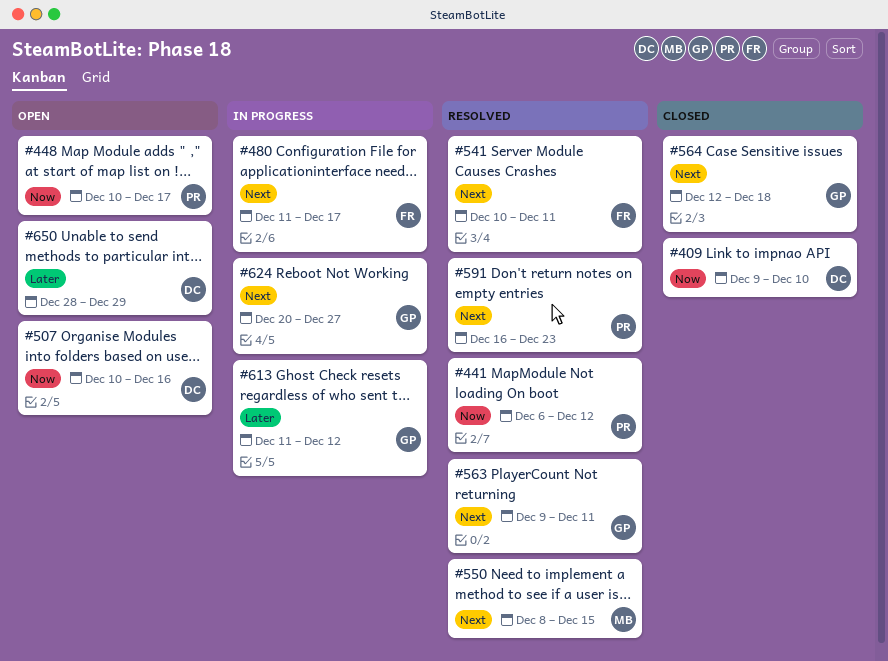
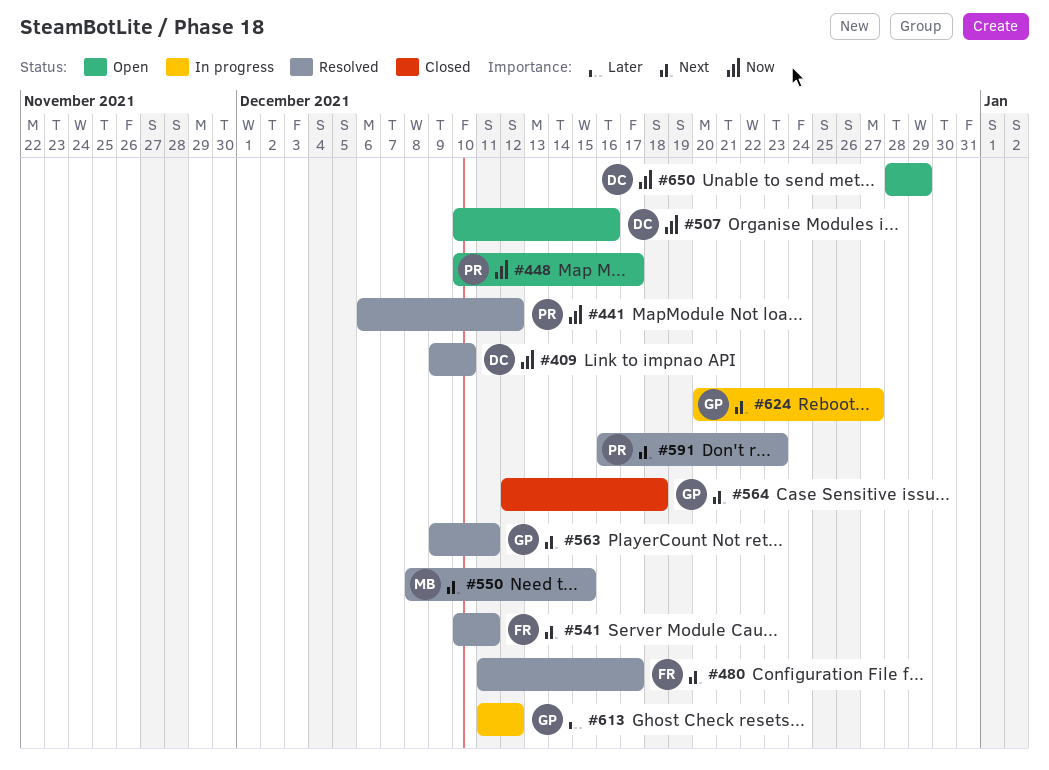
#409, status: Closed -> Resolved
#480, status: In progress -> Resolved
#650, priority: Later -> Now

